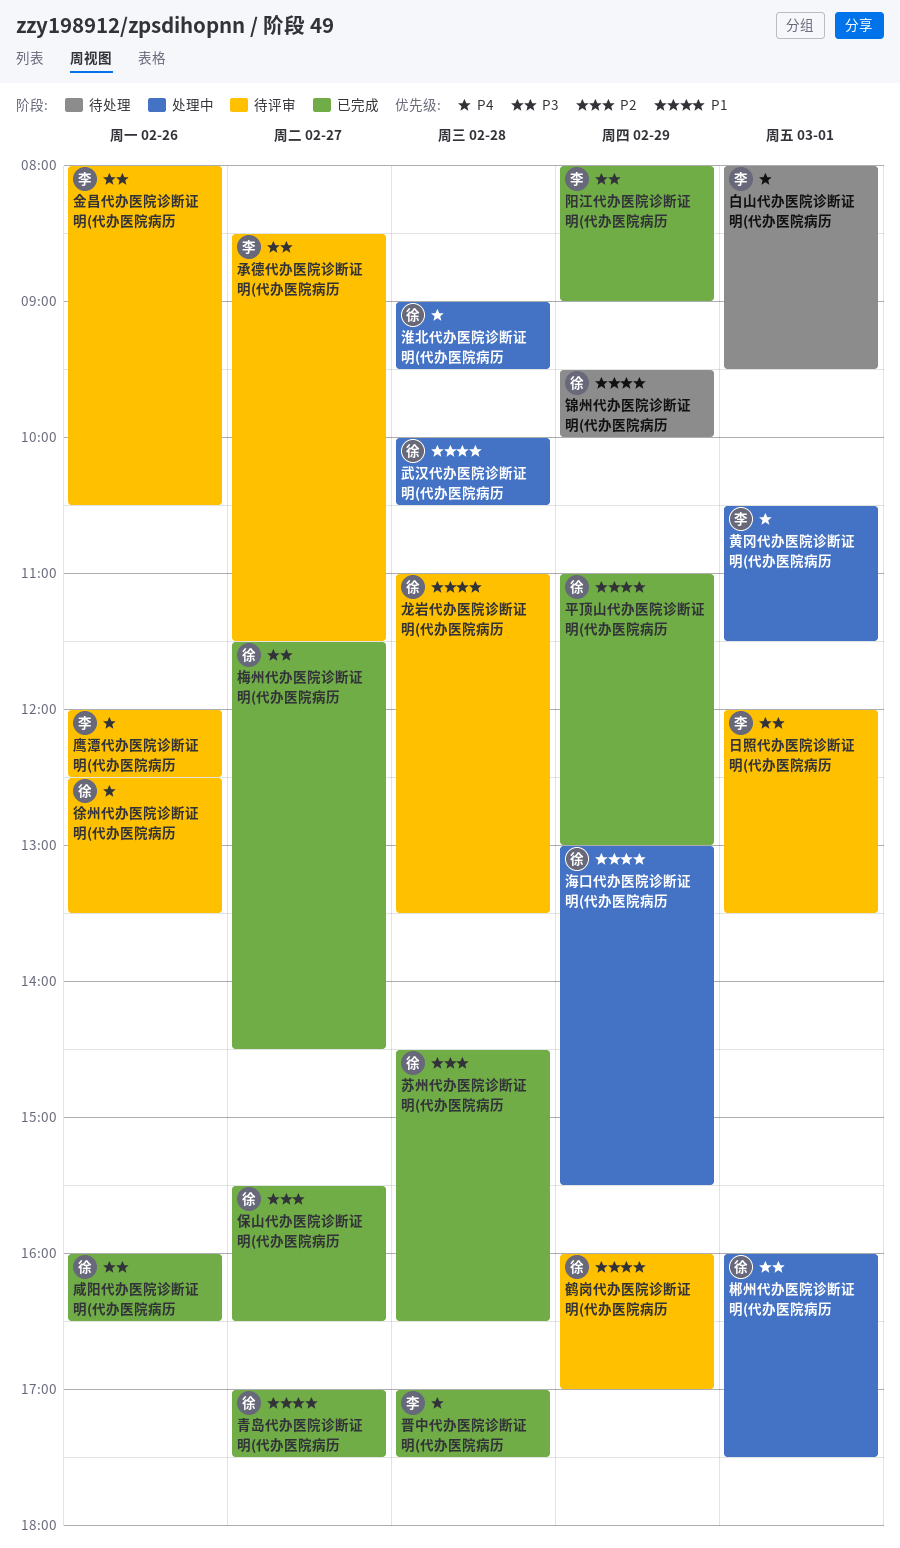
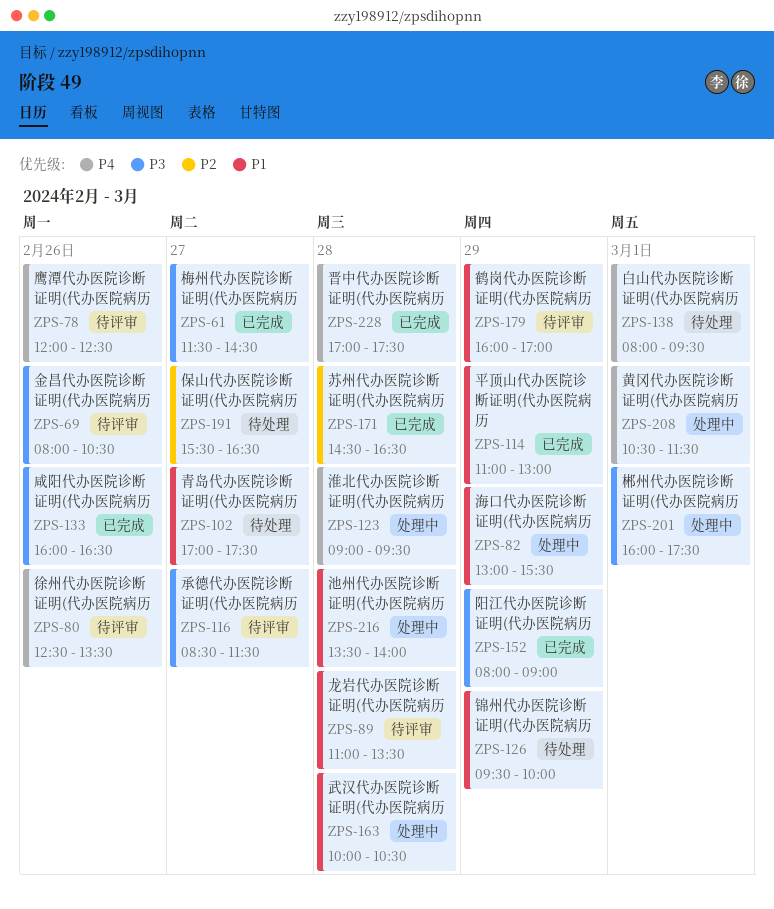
保山代办医院诊断证明(代办医院病历, status: 已完成 -> 待处理
日照代办医院诊断证明(代办医院病历: present -> none
池州代办医院诊断证明(代办医院病历: none -> present
青岛代办医院诊断证明(代办医院病历, status: 已完成 -> 待处理

